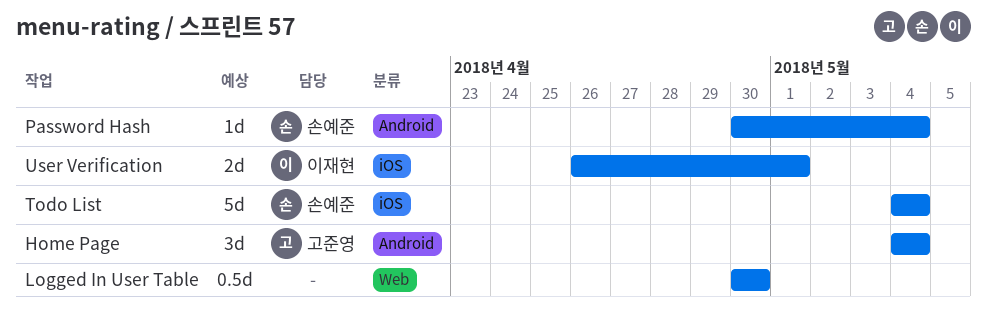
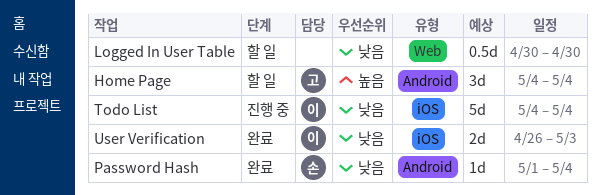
Password Hash, start: Apr 30 -> May 1
Todo List, owner: 손예준 -> 이재현
User Verification, due: May 1 -> May 3

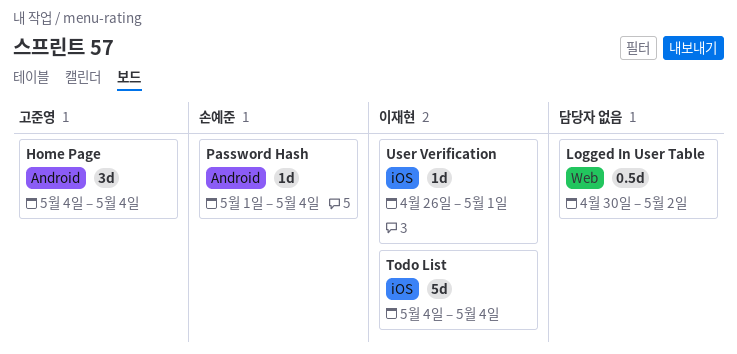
Logged In User Table, due: Apr 30 -> May 2
User Verification, estimate: 2d -> 1d
User Verification, due: May 3 -> May 1

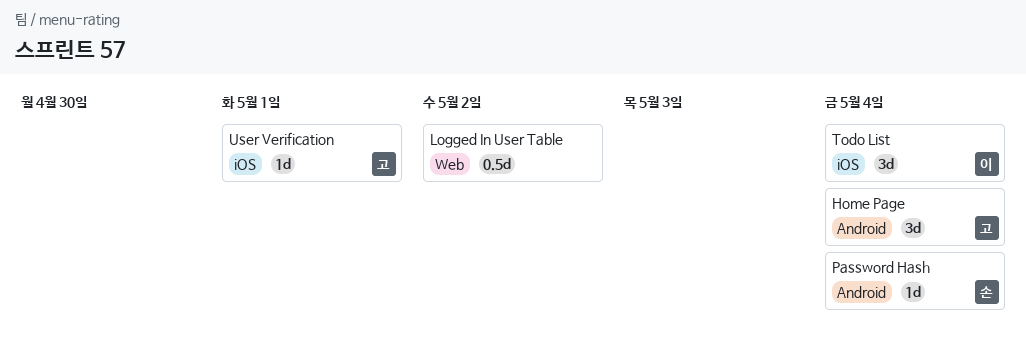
Todo List, estimate: 5d -> 3d
User Verification, owner: 이재현 -> 고준영

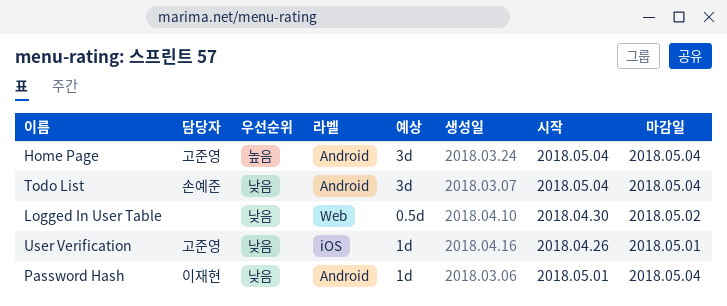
Password Hash, owner: 손예준 -> 이재현
Todo List, owner: 이재현 -> 손예준
Todo List, label: iOS -> Android

